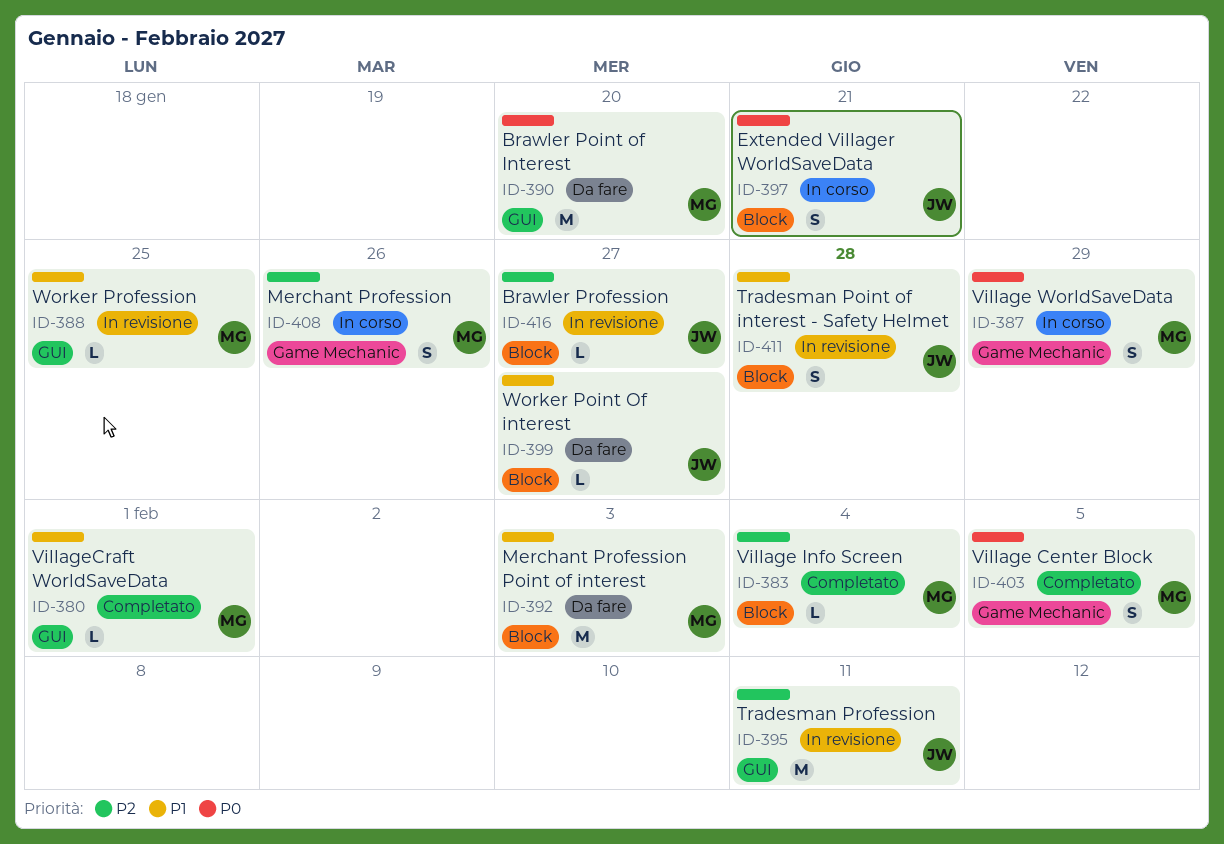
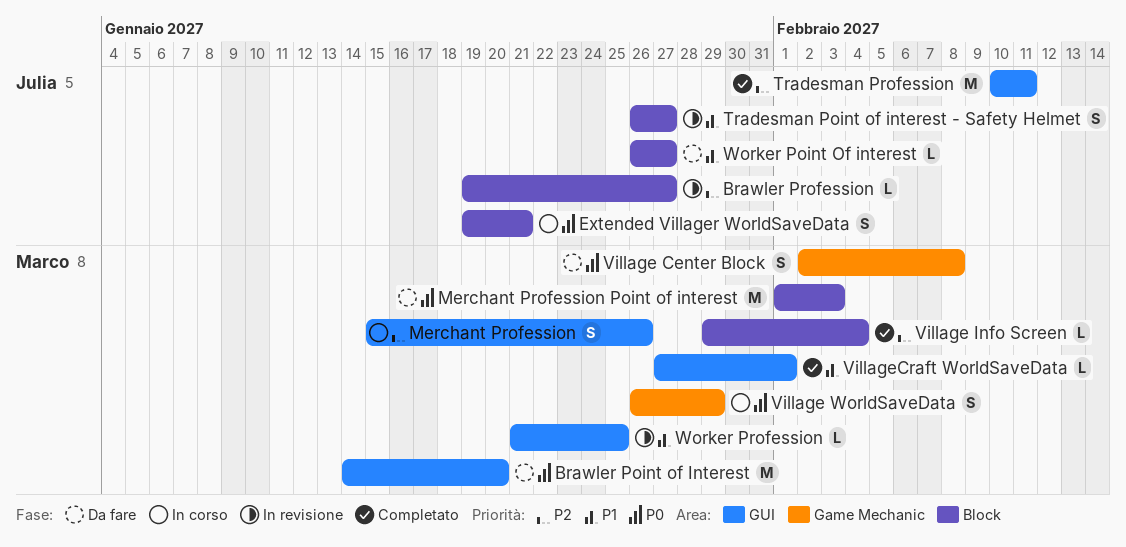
Merchant Profession, label: Game Mechanic -> GUI
Merchant Profession Point of interest, priority: P1 -> P0
Tradesman Point of interest - Safety Helmet, due: Jan 28 -> Jan 27
Tradesman Profession, status: In revisione -> Completato
Village Center Block, status: Completato -> Da fare
Village Center Block, due: Feb 5 -> Feb 8

